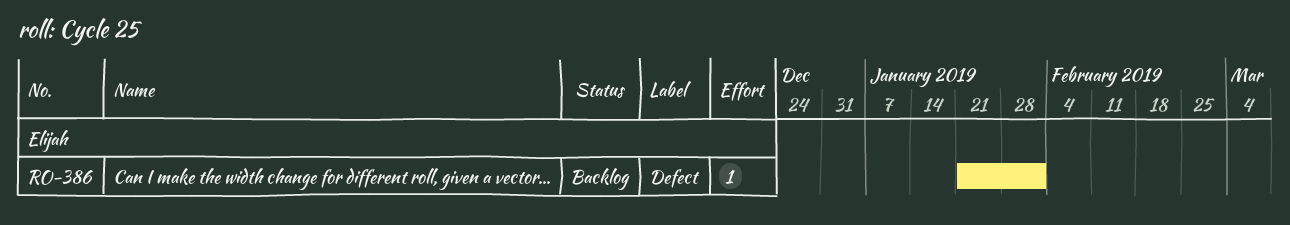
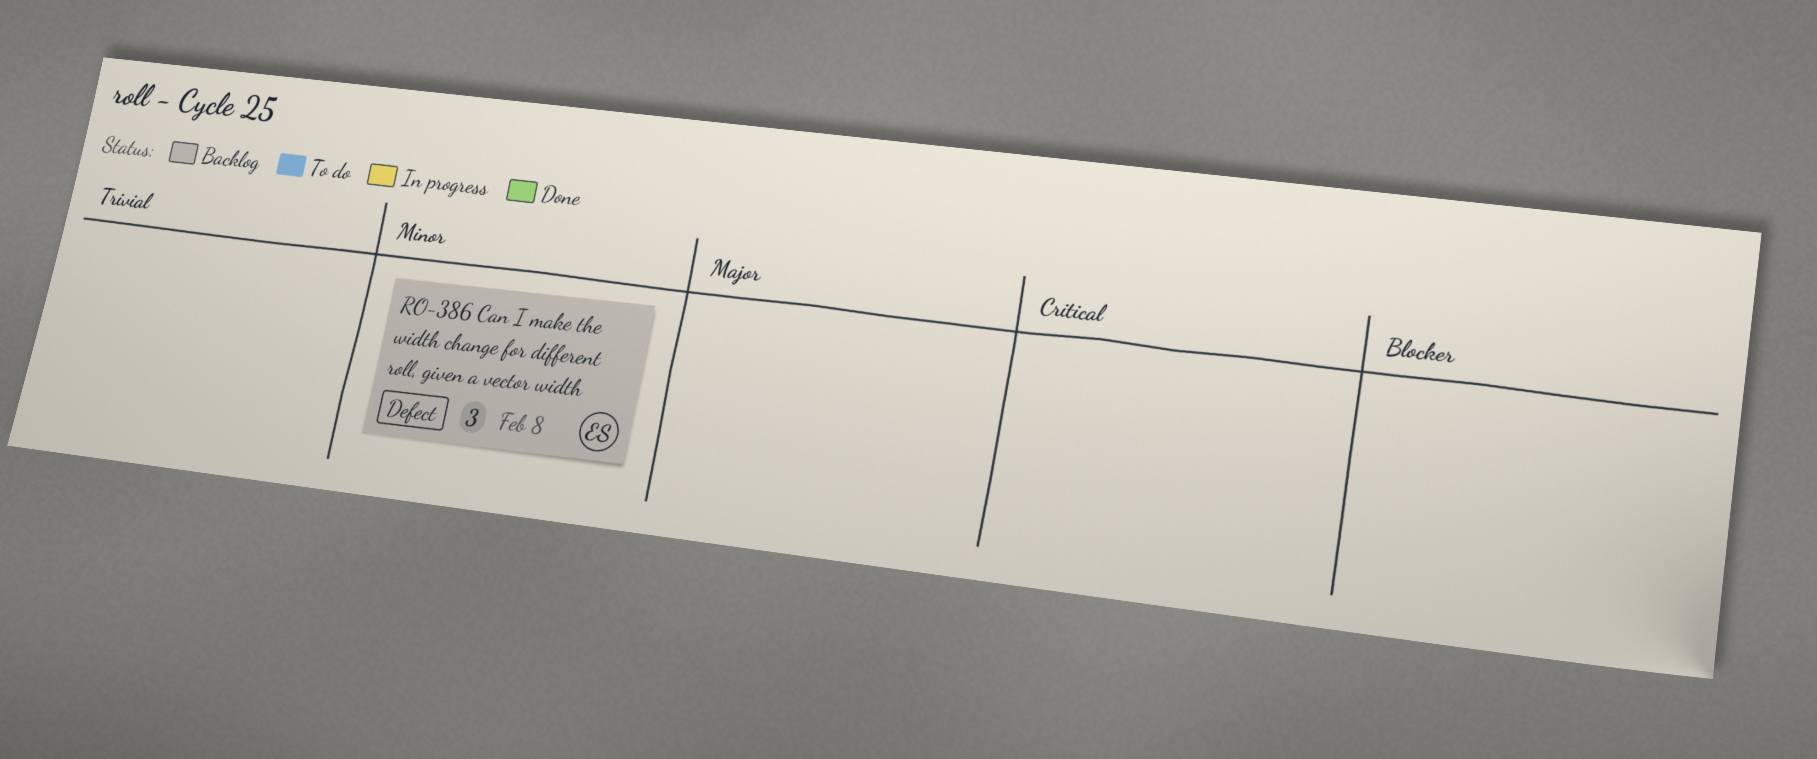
RO-386, estimate: 1 -> 3
RO-386, due: Feb 1 -> Feb 8

